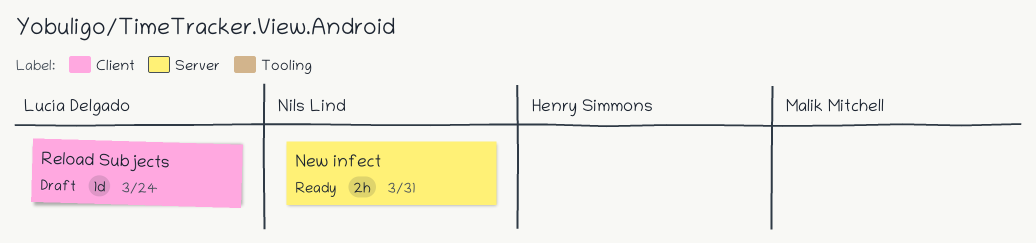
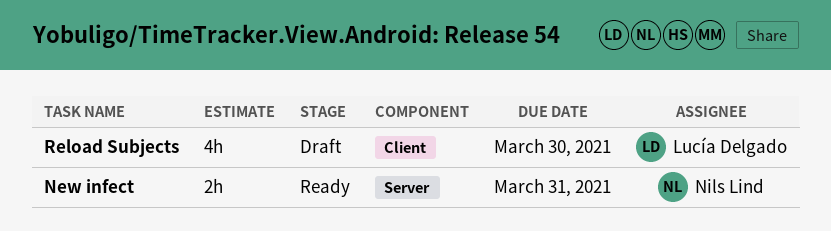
Reload Subjects, estimate: 1d -> 4h
Reload Subjects, due: Mar 24 -> Mar 30

